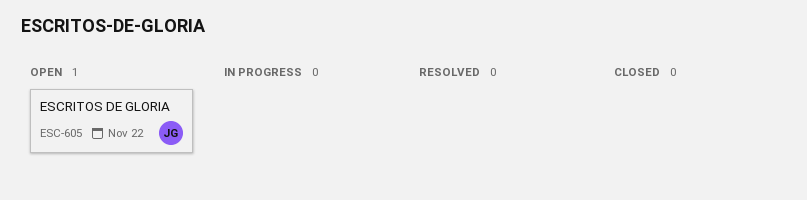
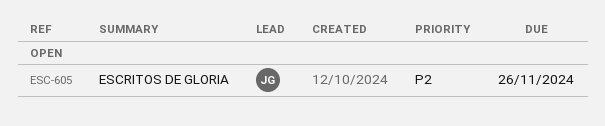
ESC-605, due: Nov 22 -> Nov 26

